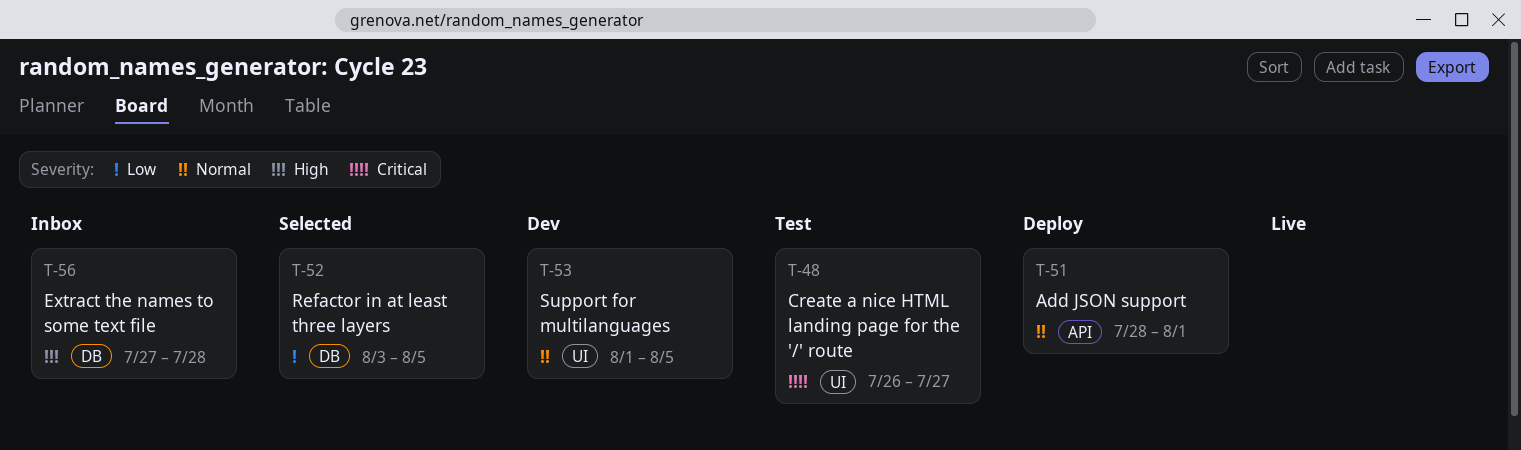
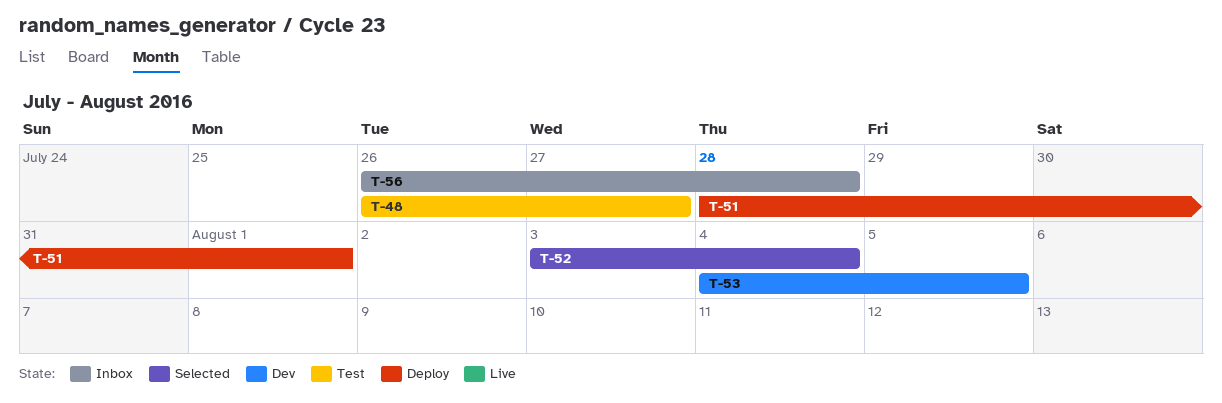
T-52, due: Aug 5 -> Aug 4
T-53, start: Aug 1 -> Aug 4
T-56, start: Jul 27 -> Jul 26

